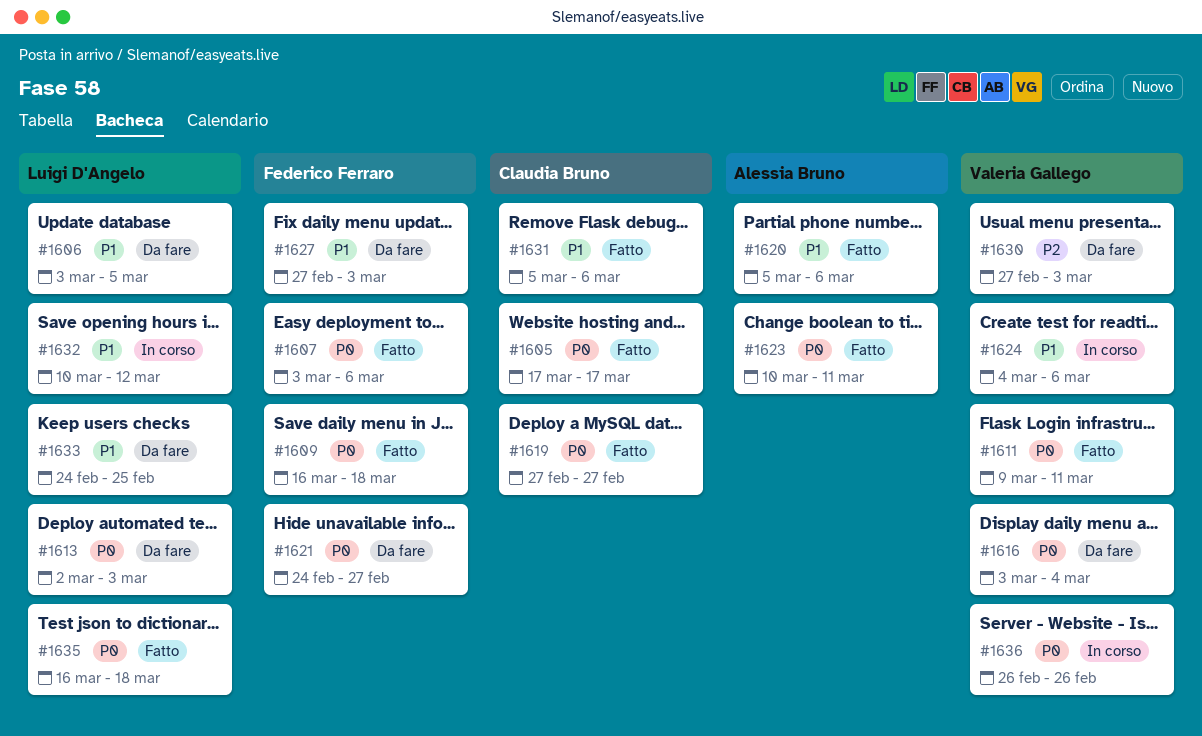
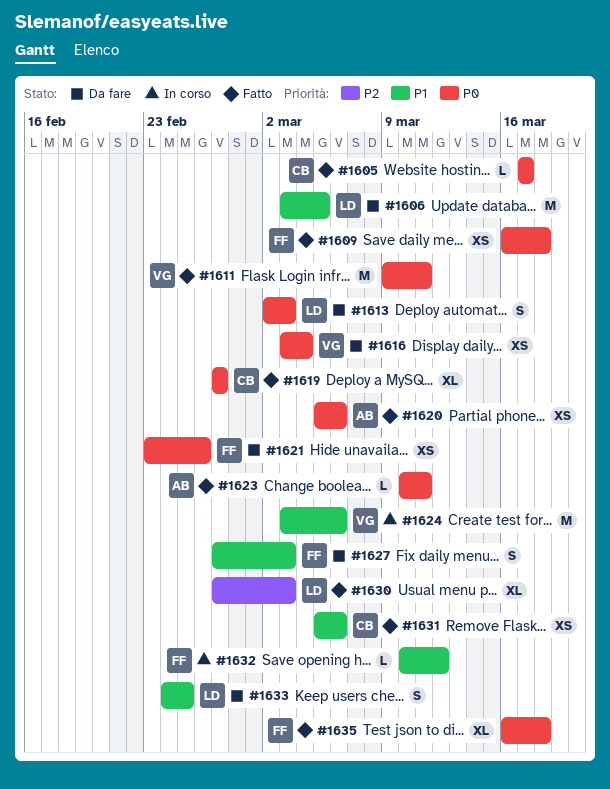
#1607: present -> none
#1620, priority: P1 -> P0
#1621, start: Feb 24 -> Feb 23
#1621, due: Feb 27 -> Feb 26
#1624, start: Mar 4 -> Mar 3
#1630, status: Da fare -> Fatto
#1630, owner: Valeria Gallego -> Luigi D'Angelo
#1632, owner: Luigi D'Angelo -> Federico Ferraro
#1635, owner: Luigi D'Angelo -> Federico Ferraro
#1636: present -> none

